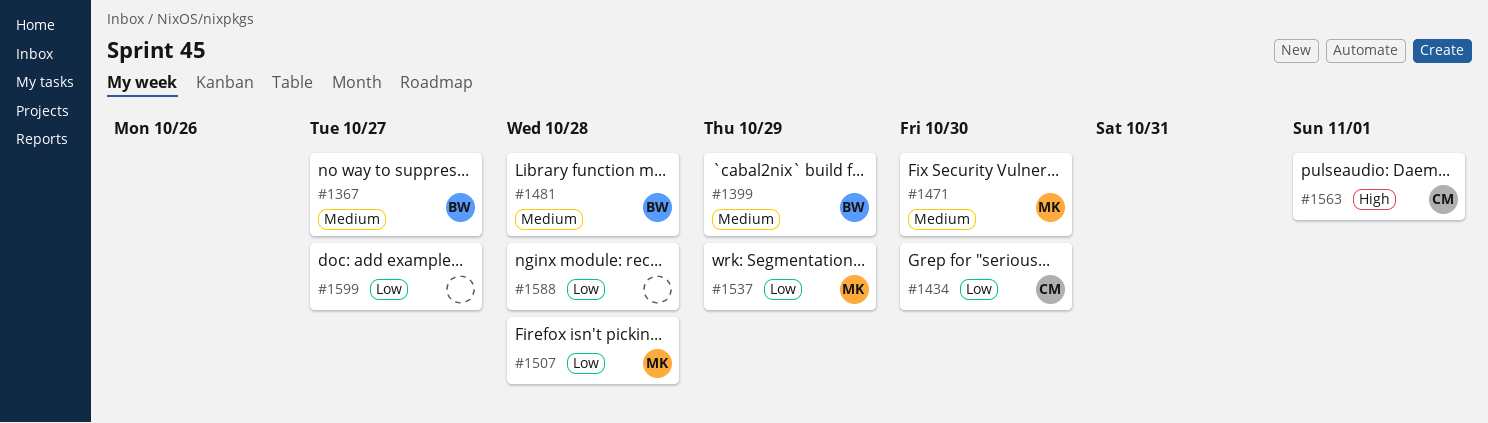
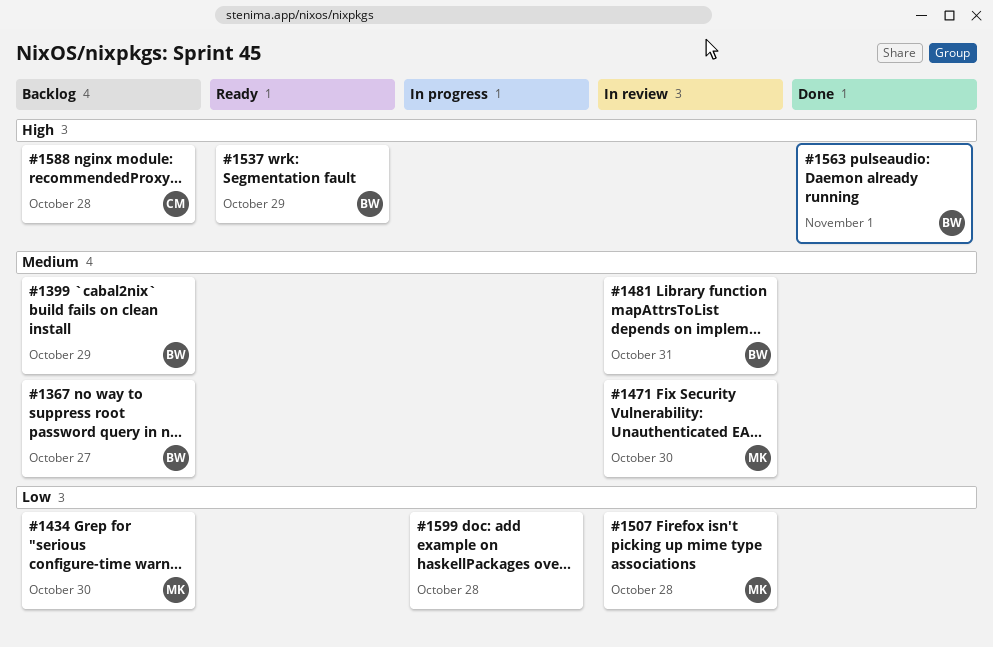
#1434, owner: CM -> MK
#1481, due: Oct 28 -> Oct 31
#1537, owner: MK -> BW
#1537, priority: Low -> High
#1563, owner: CM -> BW
#1588, owner: none -> CM
#1588, priority: Low -> High
#1599, due: Oct 27 -> Oct 28

